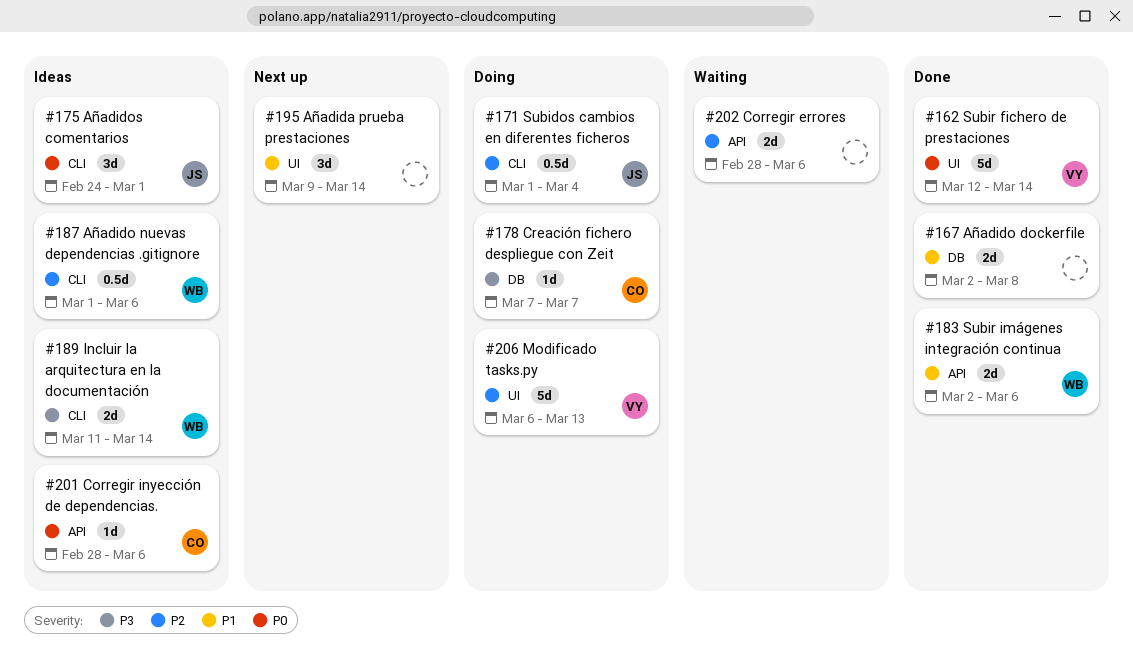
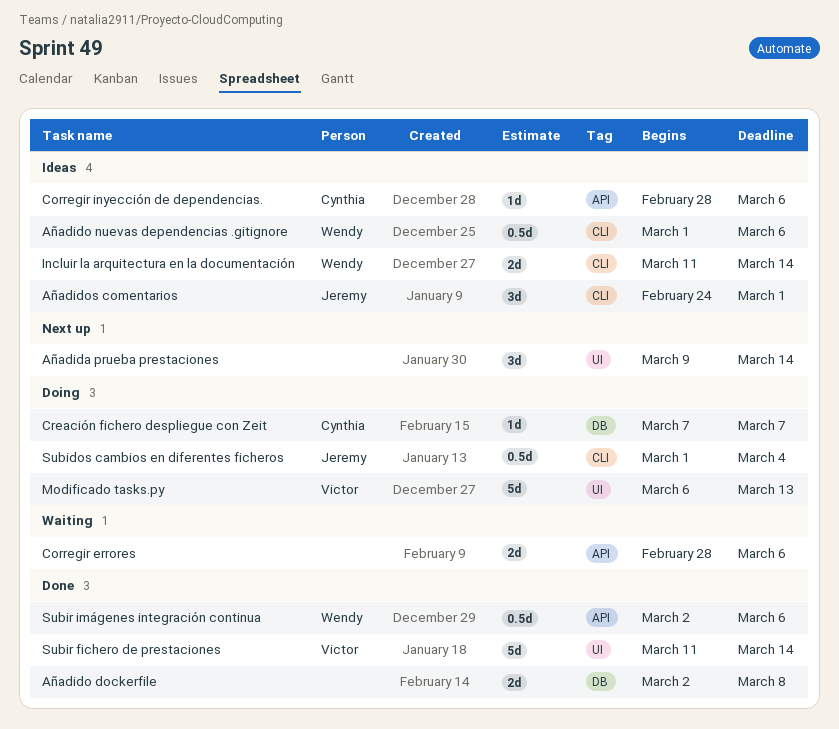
Subir fichero de prestaciones, start: Mar 12 -> Mar 11
Subir imágenes integración continua, estimate: 2d -> 0.5d

